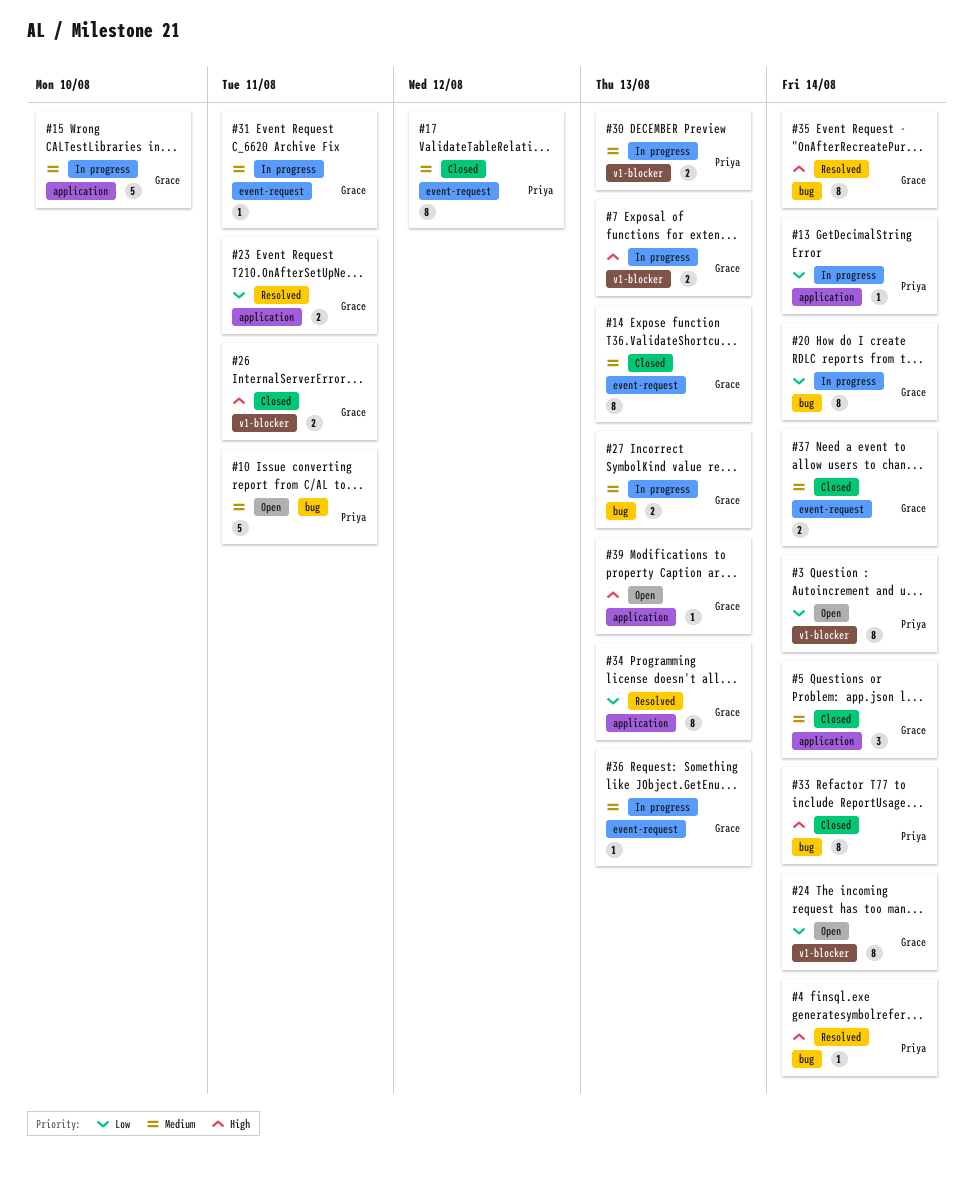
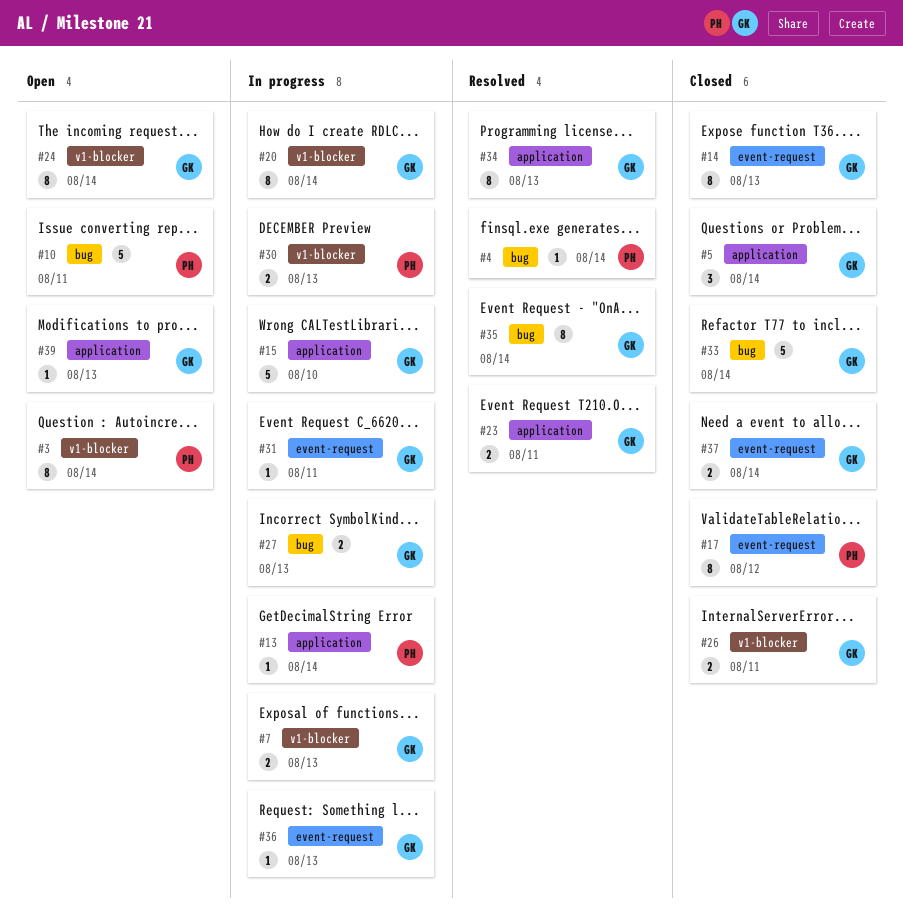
#20, label: bug -> v1-blocker
#33, owner: Priya -> Grace
#33, estimate: 8 -> 5

